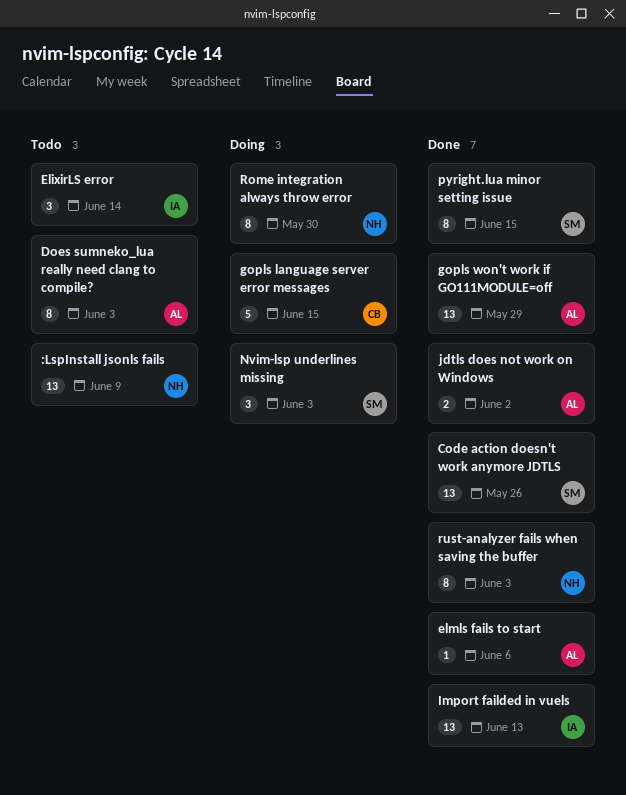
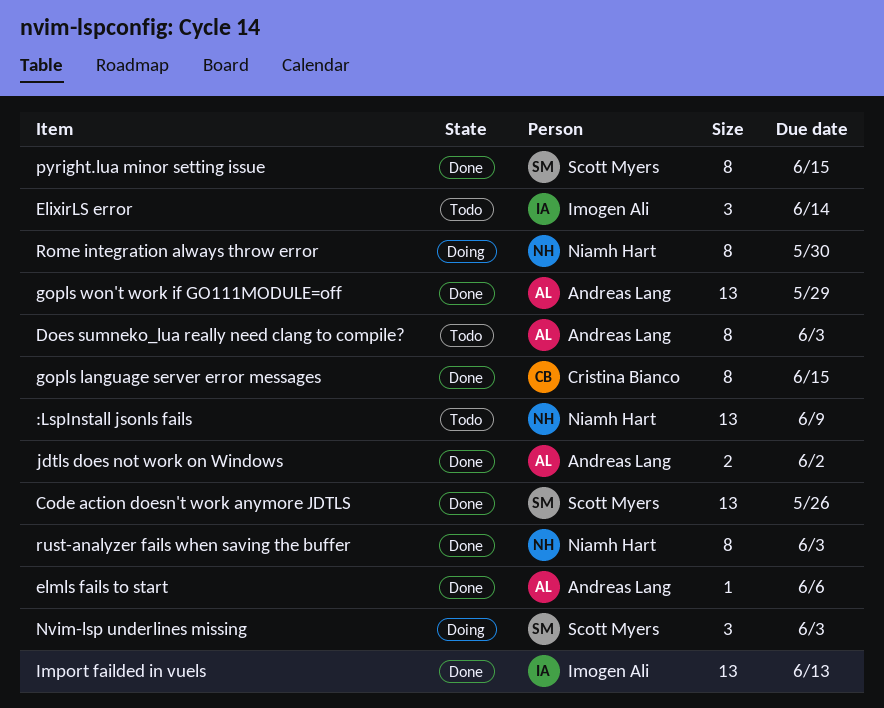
gopls language server error messages, status: Doing -> Done
gopls language server error messages, estimate: 5 -> 8

